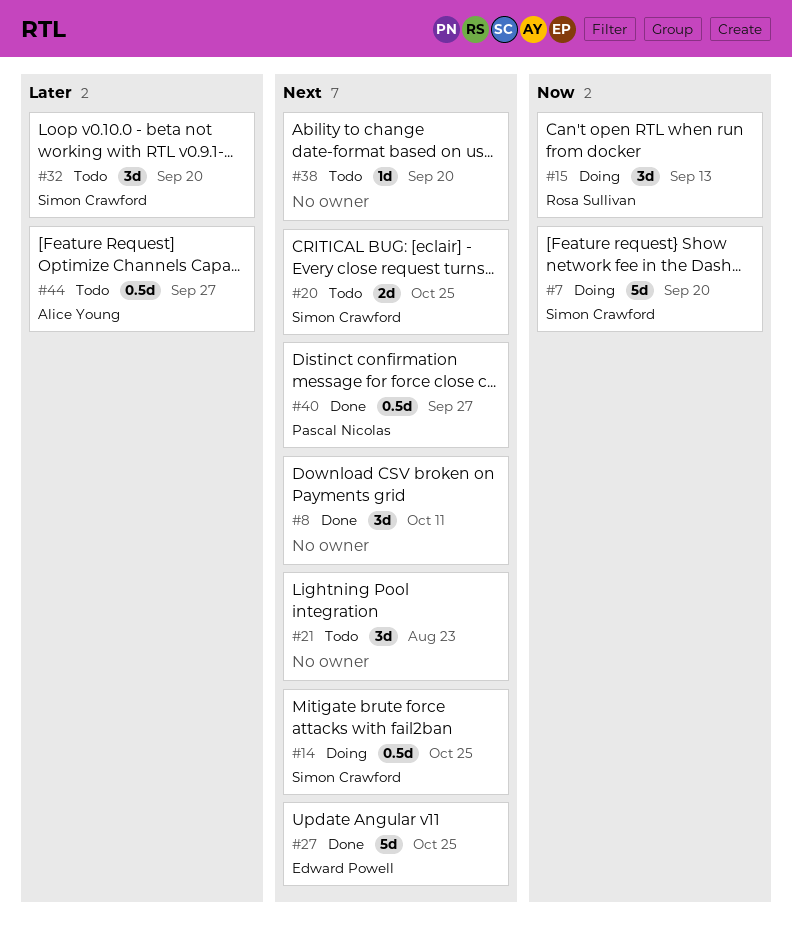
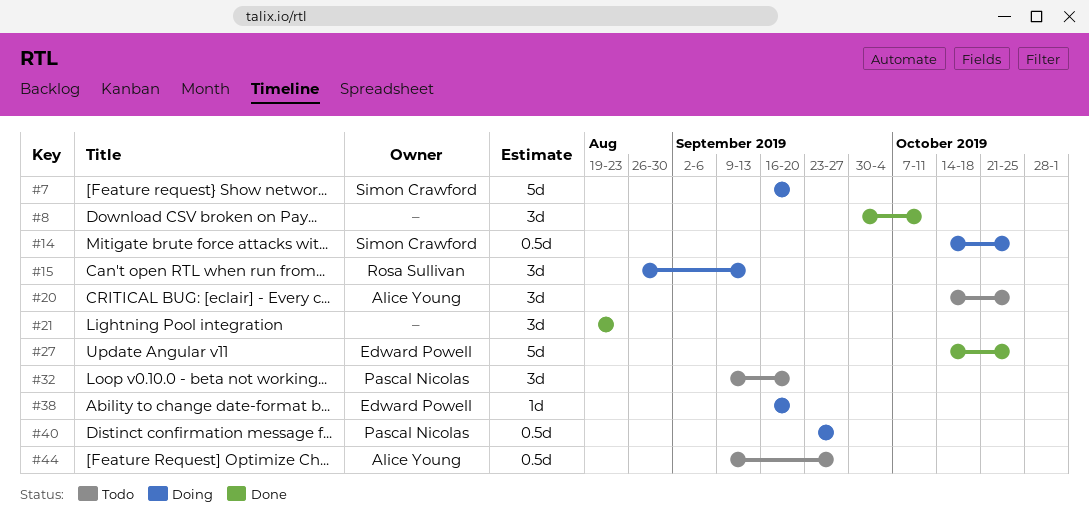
#20, owner: Simon Crawford -> Alice Young
#20, estimate: 2d -> 3d
#21, status: Todo -> Done
#32, owner: Simon Crawford -> Pascal Nicolas
#38, status: Todo -> Doing
#38, owner: none -> Edward Powell
#40, status: Done -> Doing

